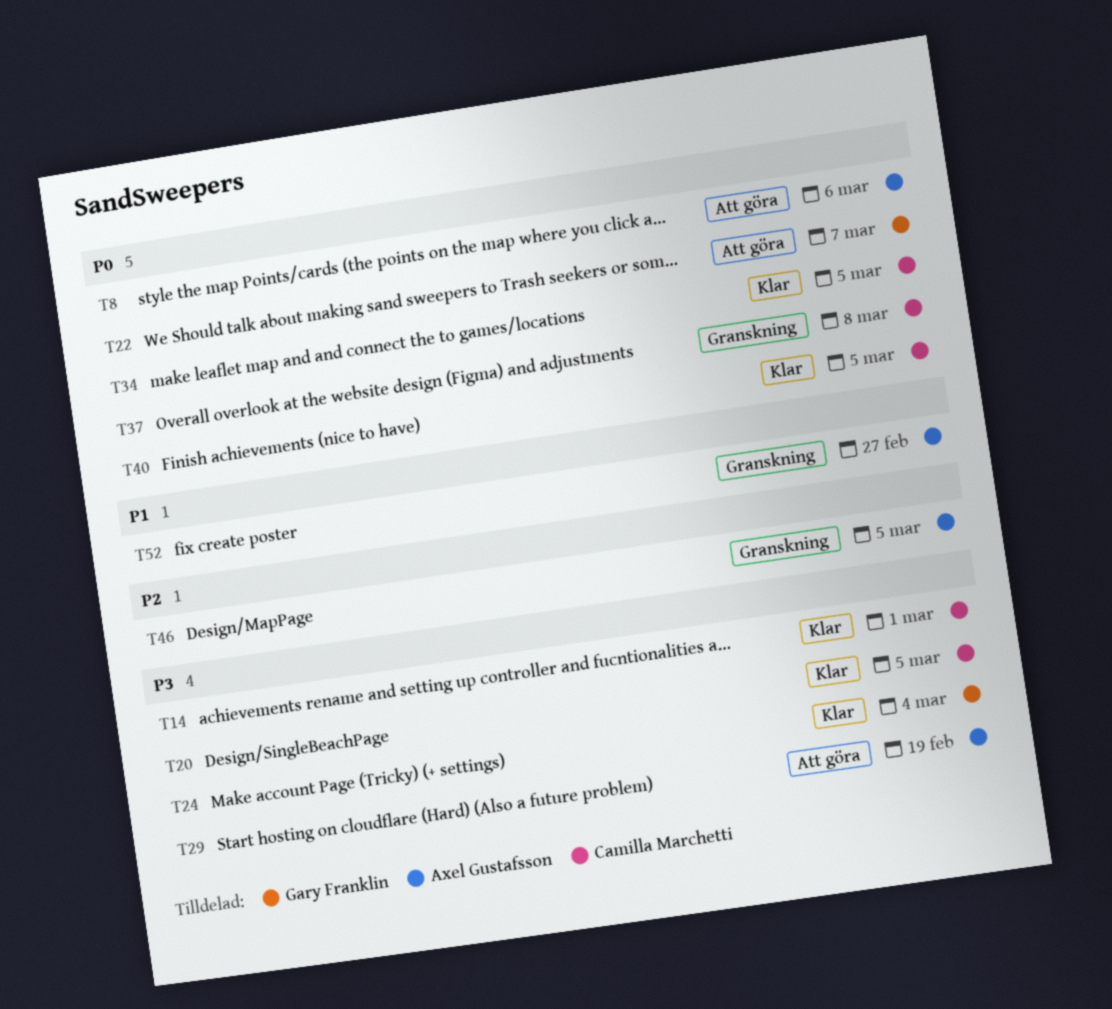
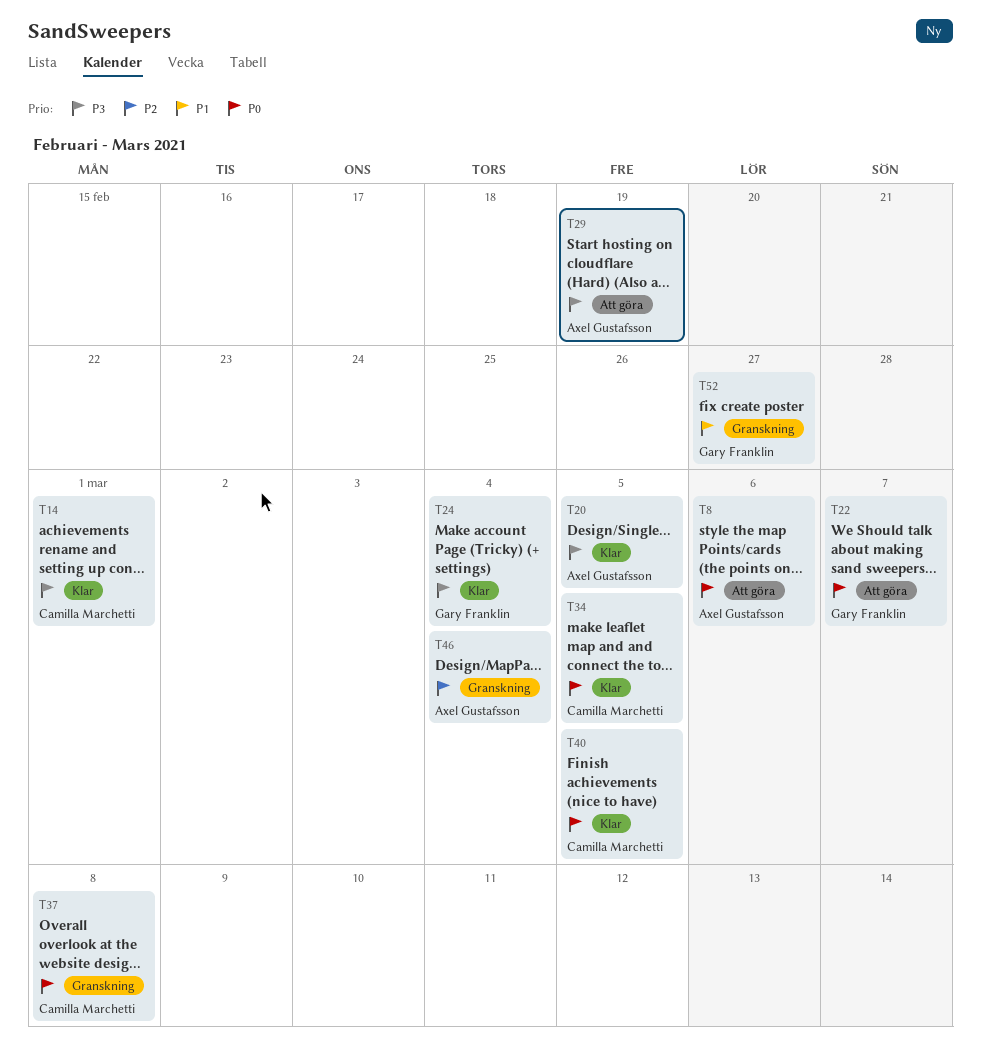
T20, owner: Camilla Marchetti -> Axel Gustafsson
T46, due: Mar 5 -> Mar 4
T52, owner: Axel Gustafsson -> Gary Franklin

